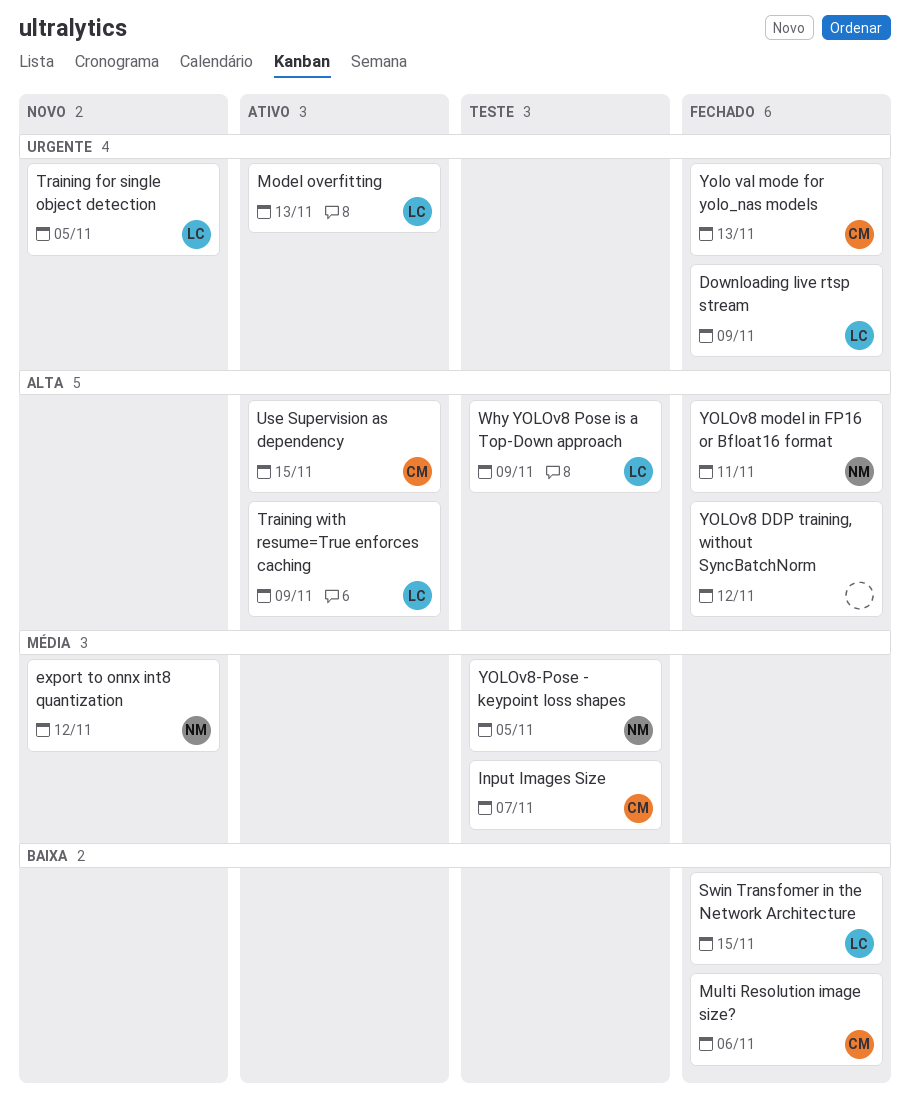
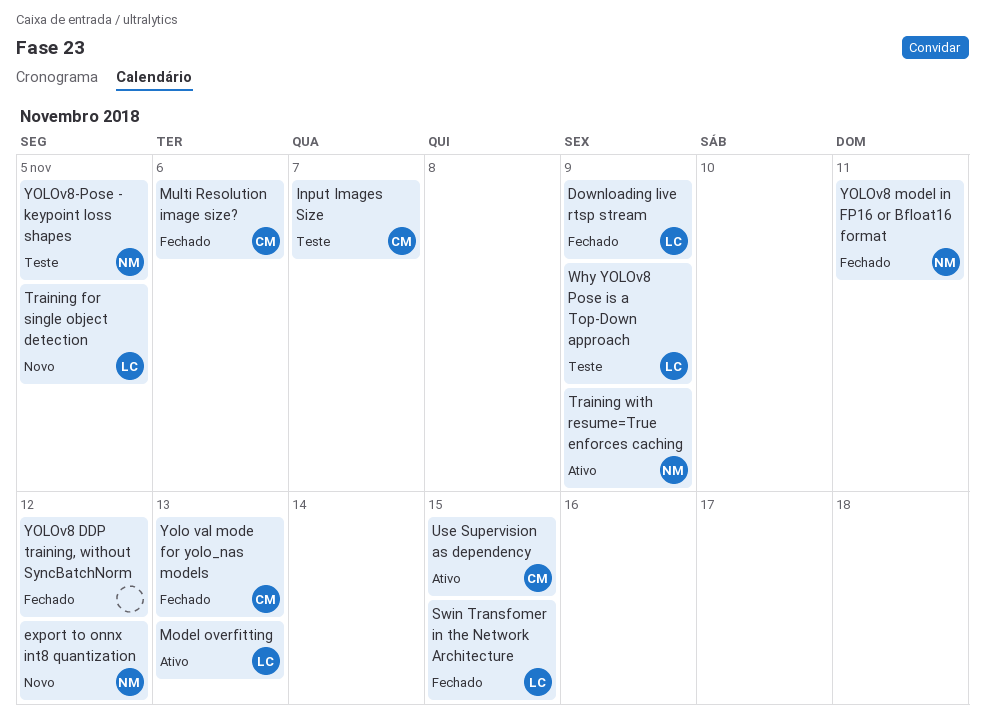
Training with resume=True enforces caching, owner: LC -> NM

